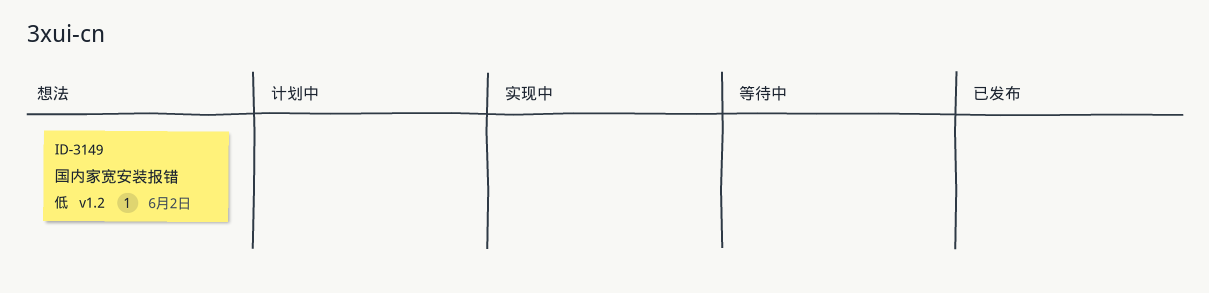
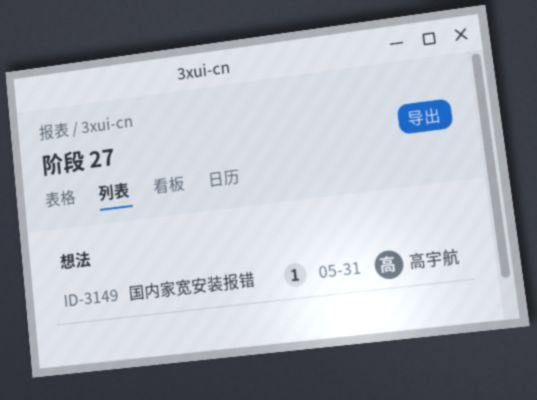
ID-3149, due: Jun 2 -> May 31

